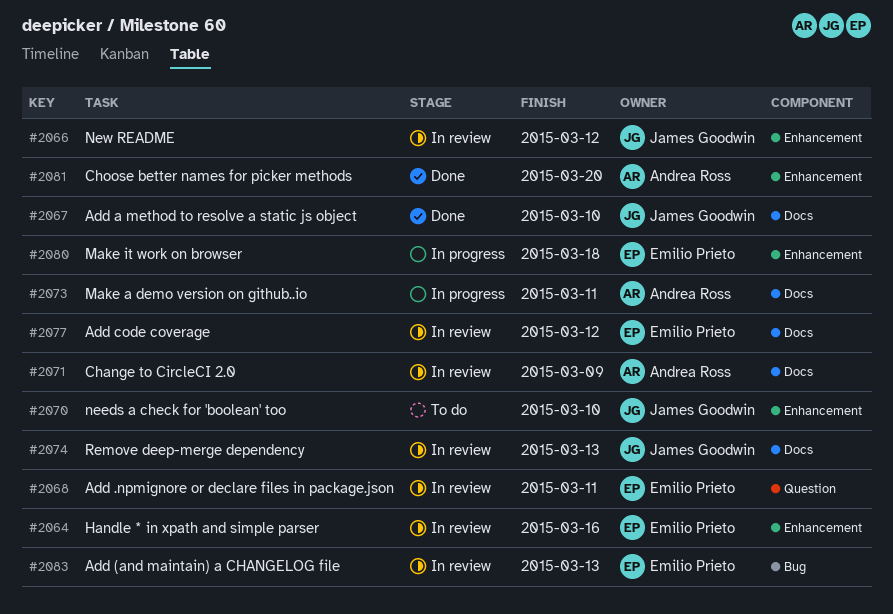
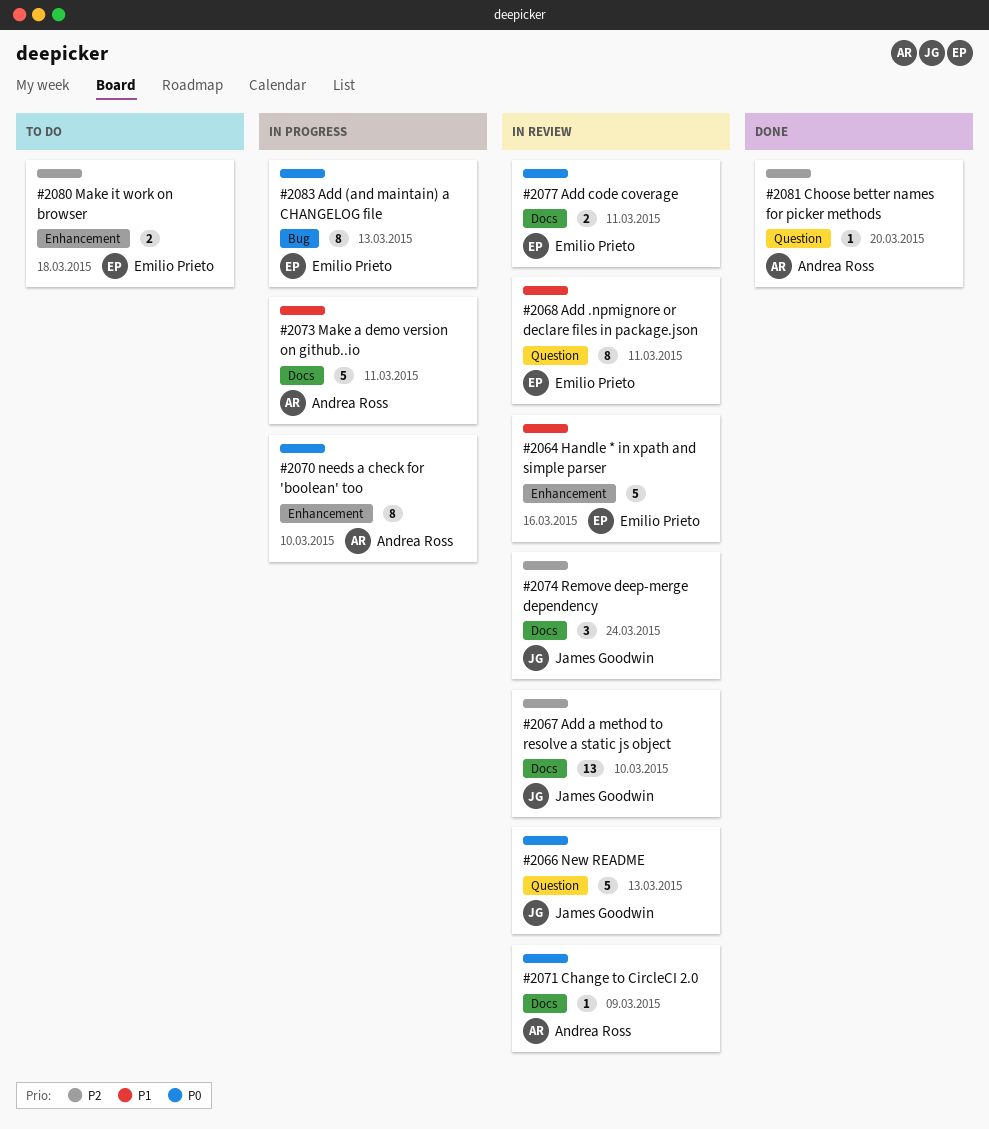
#2066, label: Enhancement -> Question
#2066, due: Mar 12 -> Mar 13
#2067, status: Done -> In review
#2070, status: To do -> In progress
#2070, owner: James Goodwin -> Andrea Ross
#2074, due: Mar 13 -> Mar 24
#2077, due: Mar 12 -> Mar 11
#2080, status: In progress -> To do
#2081, label: Enhancement -> Question
#2083, status: In review -> In progress

